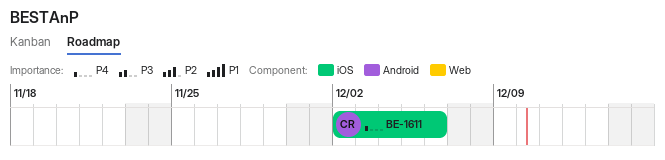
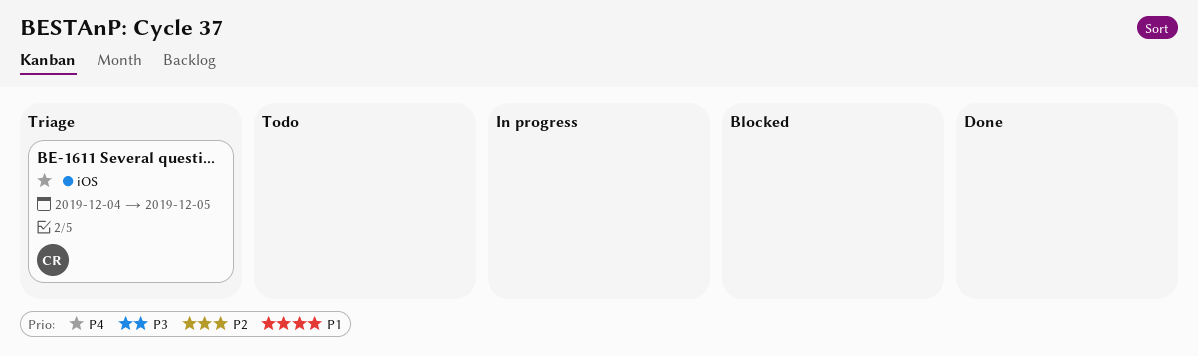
BE-1611, start: Dec 2 -> Dec 4
BE-1611, due: Dec 6 -> Dec 5

